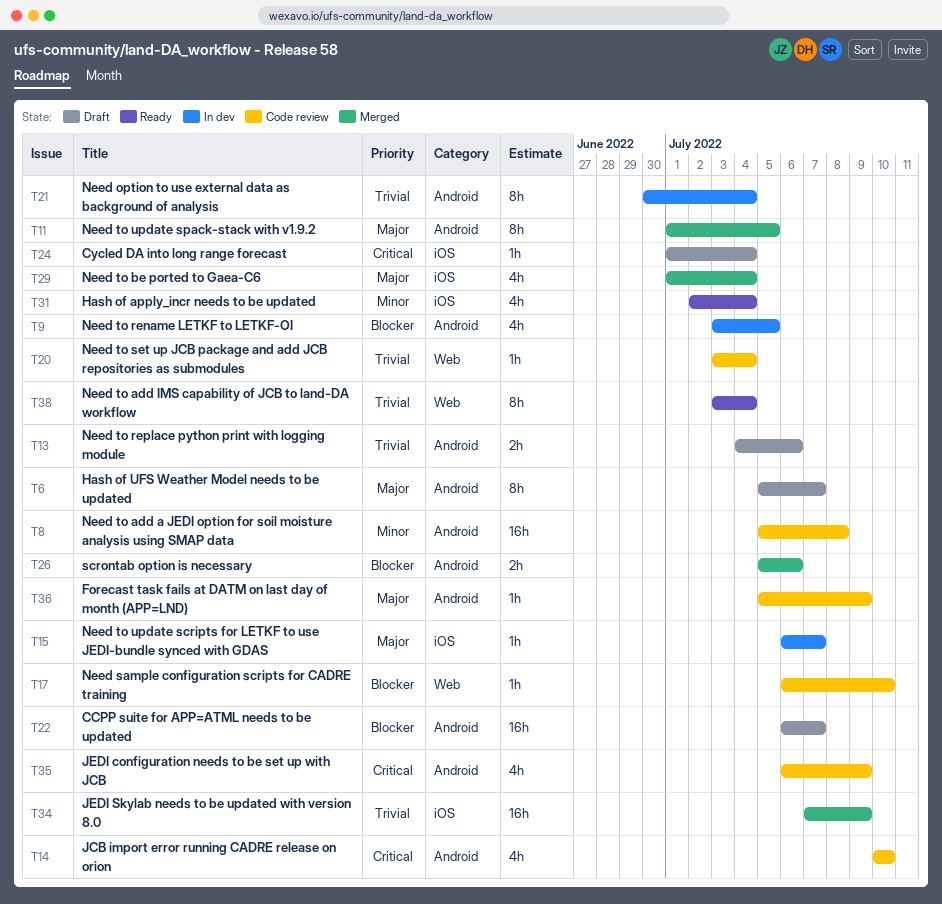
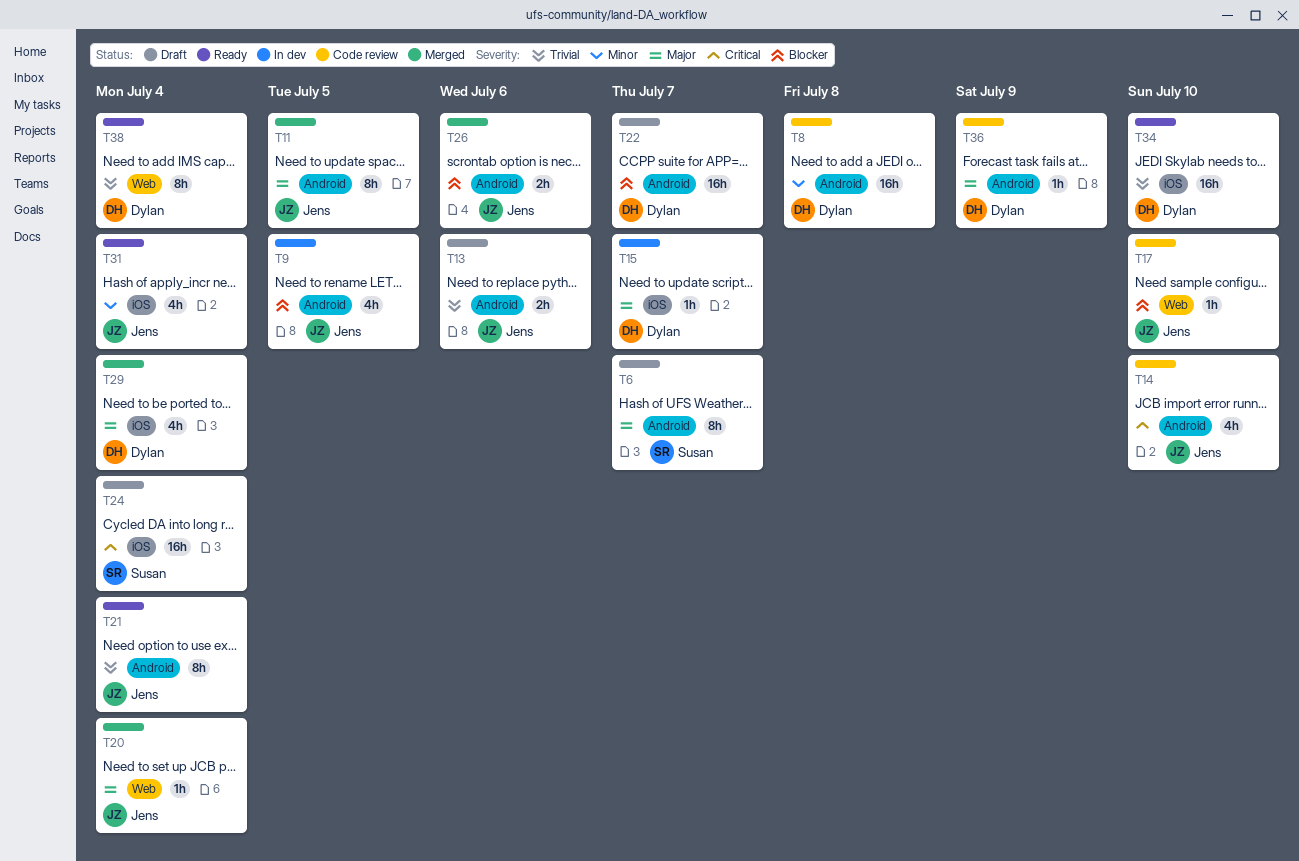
T20, status: Code review -> Merged
T20, priority: Trivial -> Major
T21, status: In dev -> Ready
T24, estimate: 1h -> 16h
T34, status: Merged -> Ready
T34, due: Jul 9 -> Jul 10
T35: present -> none

